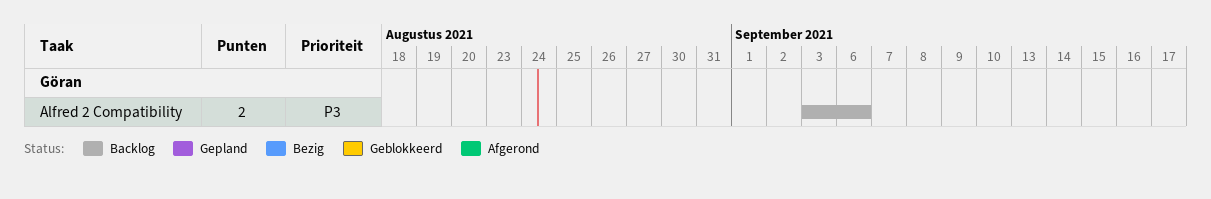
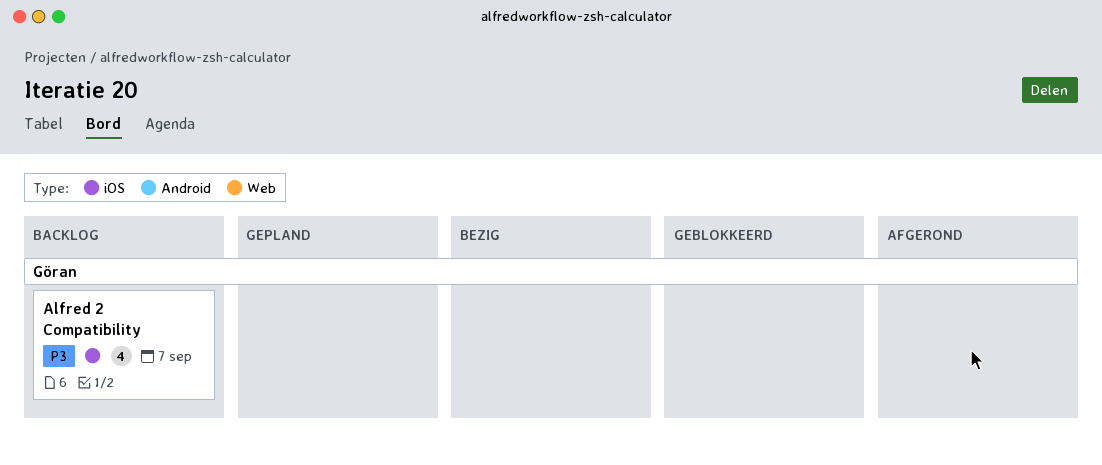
Alfred 2 Compatibility, estimate: 2 -> 4
Alfred 2 Compatibility, due: Sep 6 -> Sep 7

